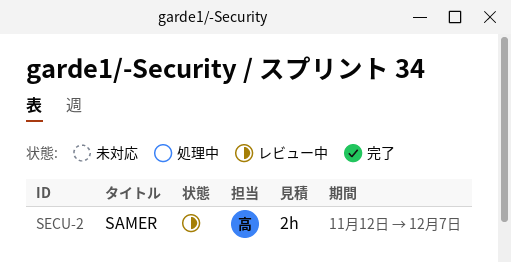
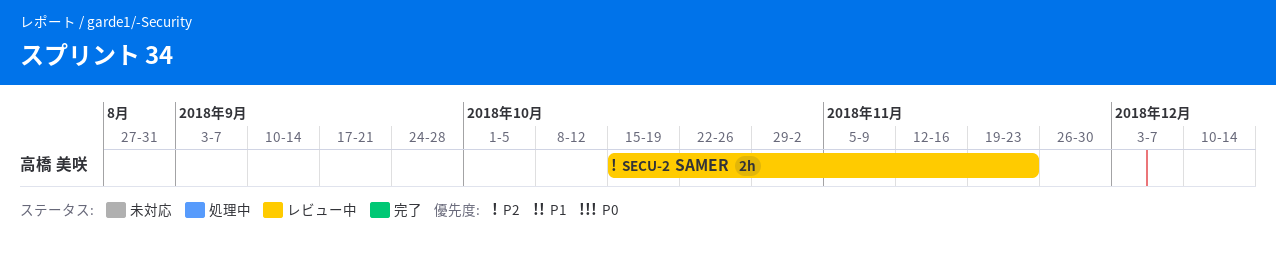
SECU-2, start: Nov 12 -> Oct 15
SECU-2, due: Dec 7 -> Nov 23

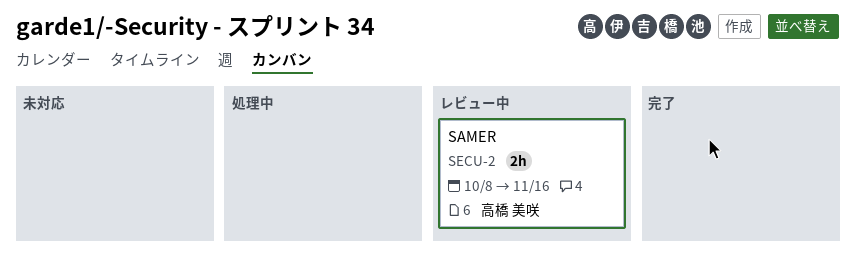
SECU-2, start: Oct 15 -> Oct 8
SECU-2, due: Nov 23 -> Nov 16

